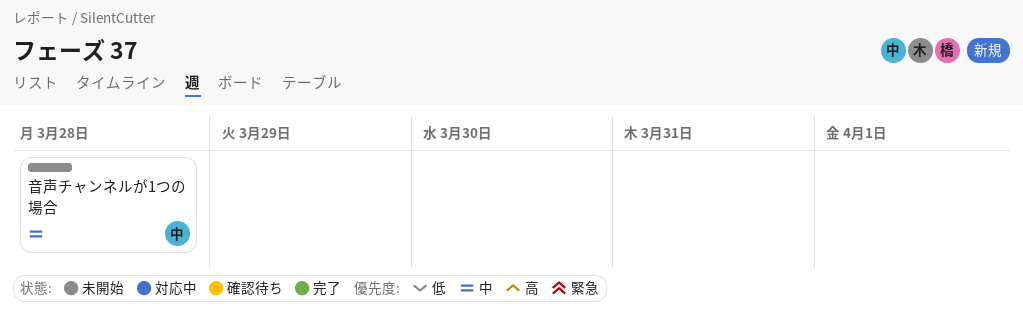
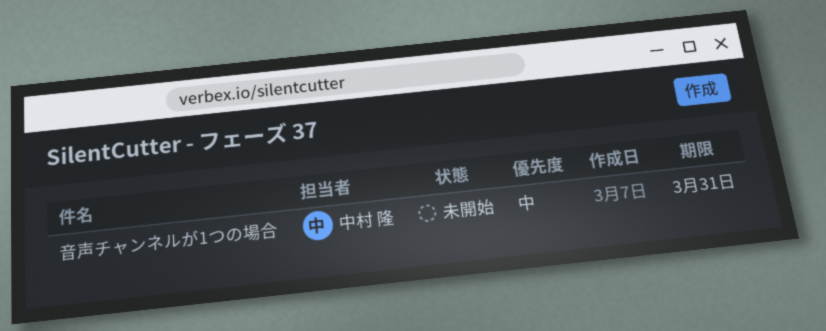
音声チャンネルが1つの場合, due: Mar 28 -> Mar 31

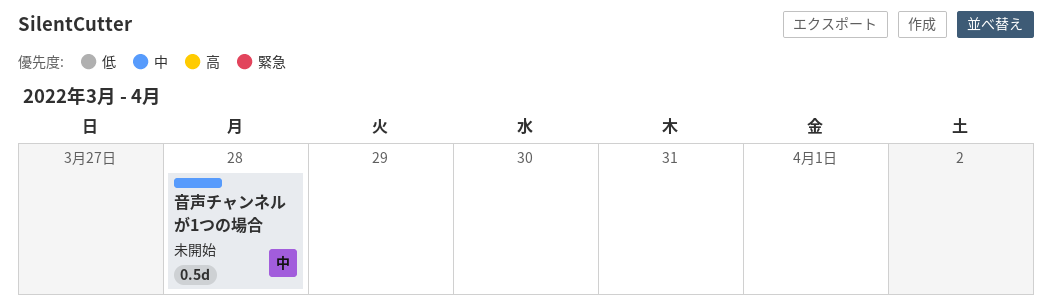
音声チャンネルが1つの場合, due: Mar 31 -> Mar 28

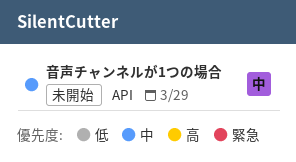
音声チャンネルが1つの場合, due: Mar 28 -> Mar 29

